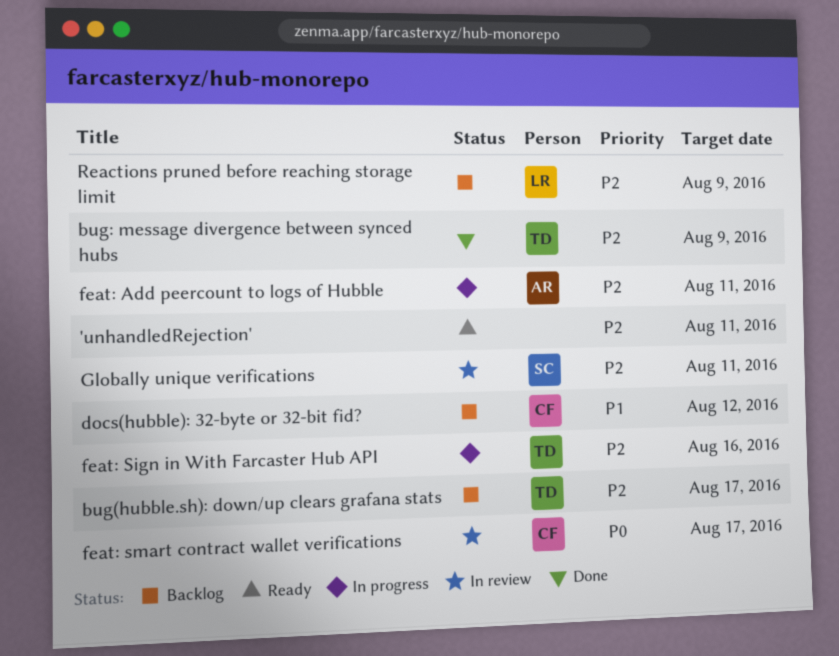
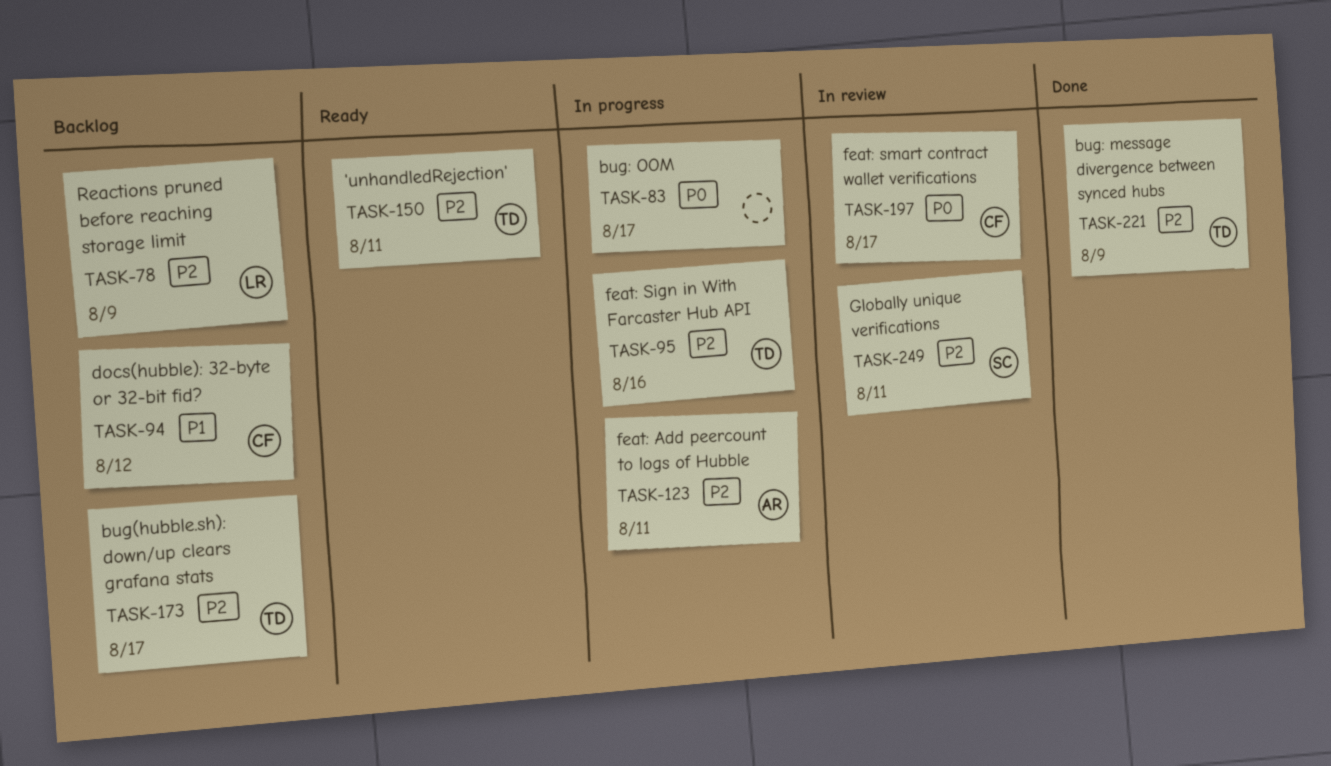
'unhandledRejection', owner: none -> TD
bug: OOM: none -> present

